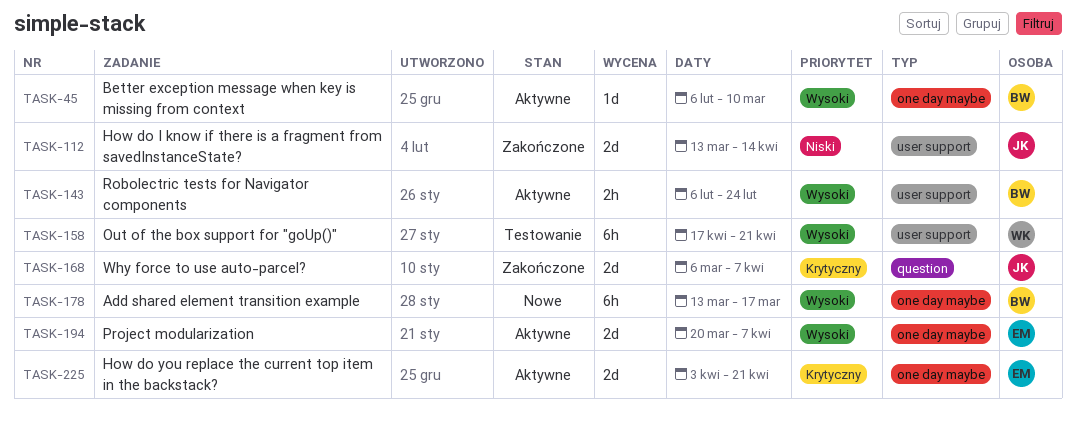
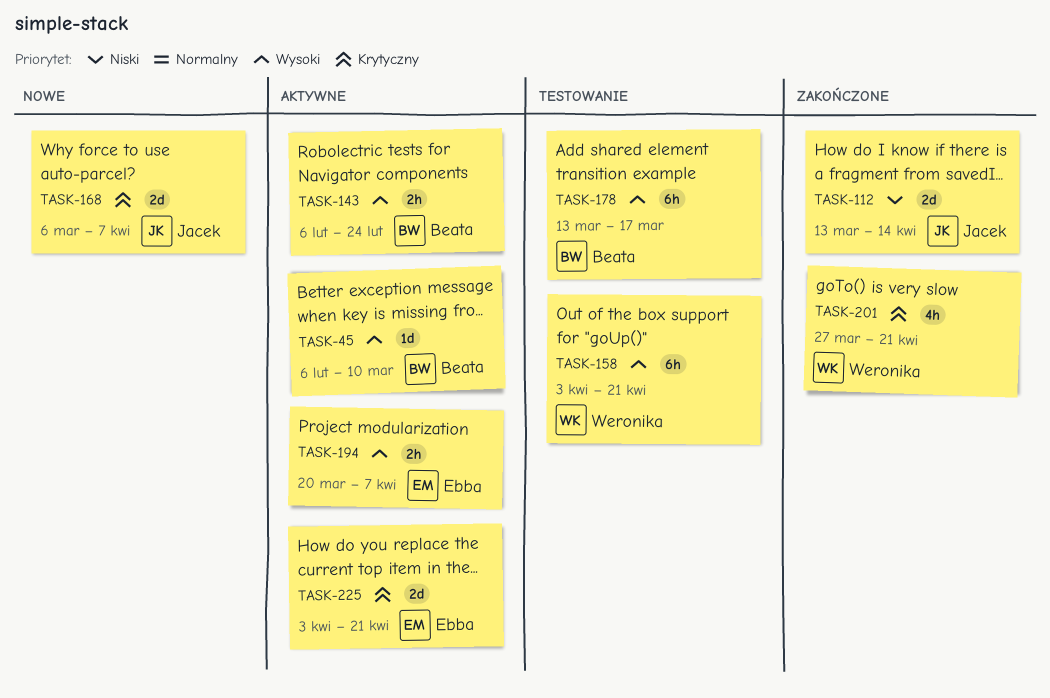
TASK-158, start: Apr 17 -> Apr 3
TASK-168, status: Zakończone -> Nowe
TASK-178, status: Nowe -> Testowanie
TASK-194, estimate: 2d -> 2h
TASK-201: none -> present

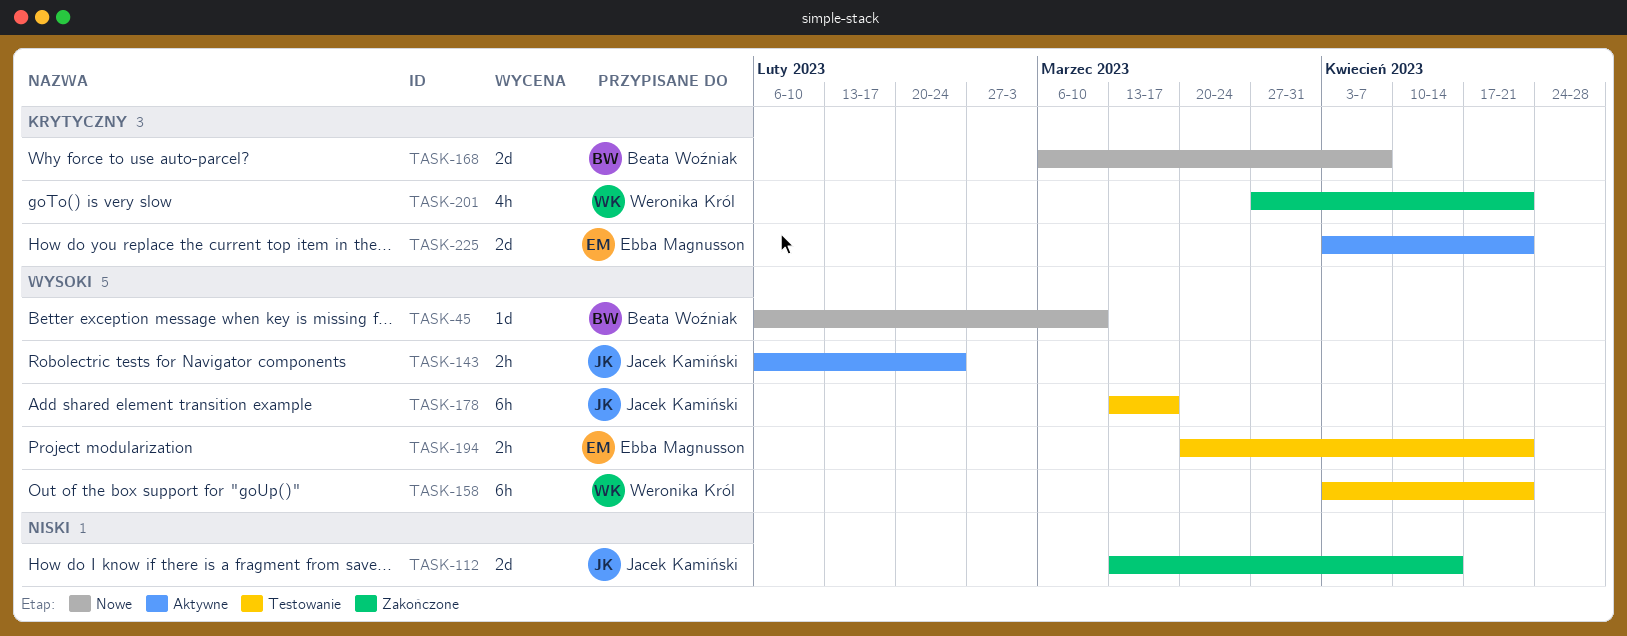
TASK-45, status: Aktywne -> Nowe
TASK-143, owner: Beata Woźniak -> Jacek Kamiński
TASK-168, owner: Jacek Kamiński -> Beata Woźniak
TASK-178, owner: Beata Woźniak -> Jacek Kamiński
TASK-194, status: Aktywne -> Testowanie
TASK-194, due: Apr 7 -> Apr 21

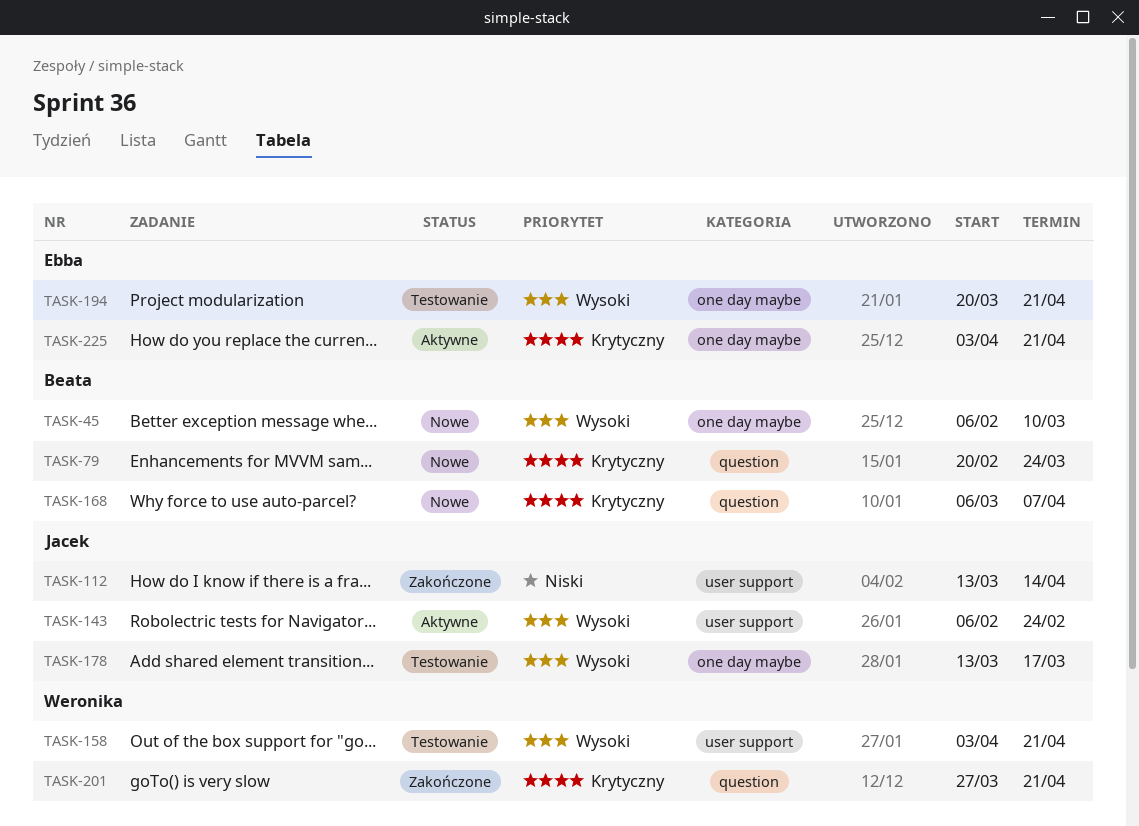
TASK-79: none -> present

